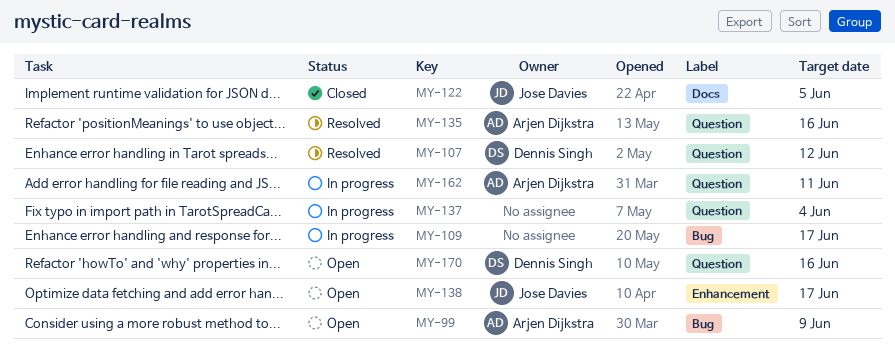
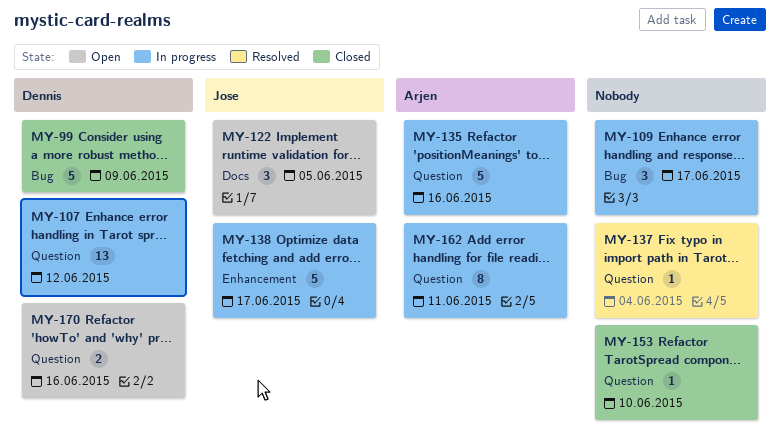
MY-99, status: Open -> Closed
MY-99, owner: Arjen Dijkstra -> Dennis Singh
MY-107, status: Resolved -> In progress
MY-122, status: Closed -> Open
MY-135, status: Resolved -> In progress
MY-137, status: In progress -> Resolved
MY-138, status: Open -> In progress
MY-153: none -> present

